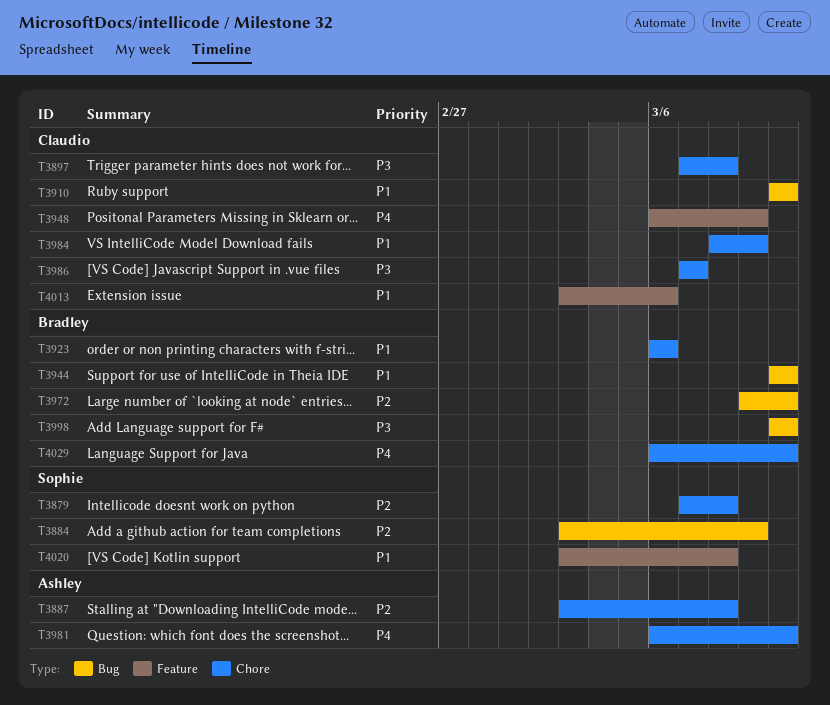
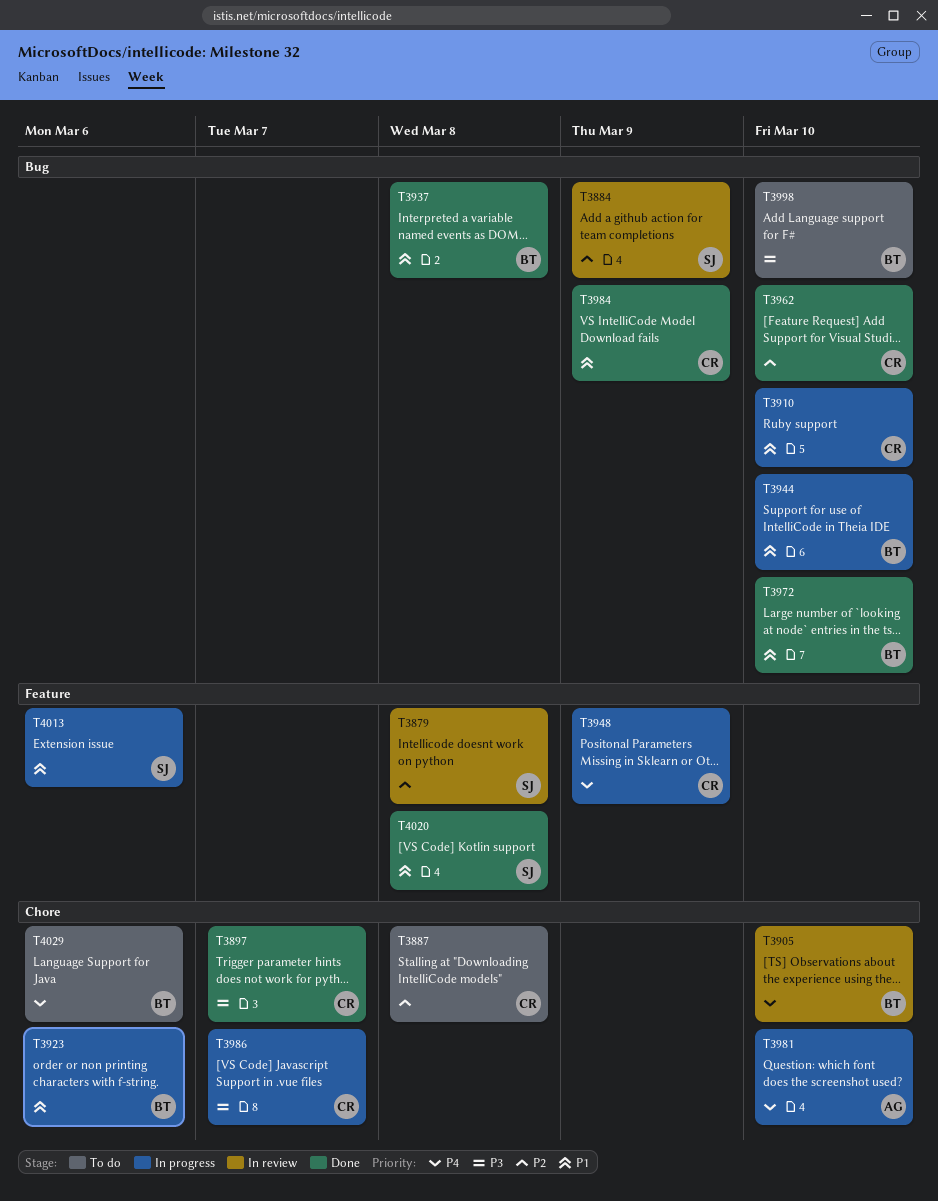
T3879, label: Chore -> Feature
T3887, owner: Ashley -> Claudio
T3897, due: Mar 8 -> Mar 7
T3905: none -> present
T3937: none -> present
T3962: none -> present
T3972, priority: P2 -> P1
T3984, label: Chore -> Bug
T4013, owner: Claudio -> Sophie
T4029, due: Mar 10 -> Mar 6

